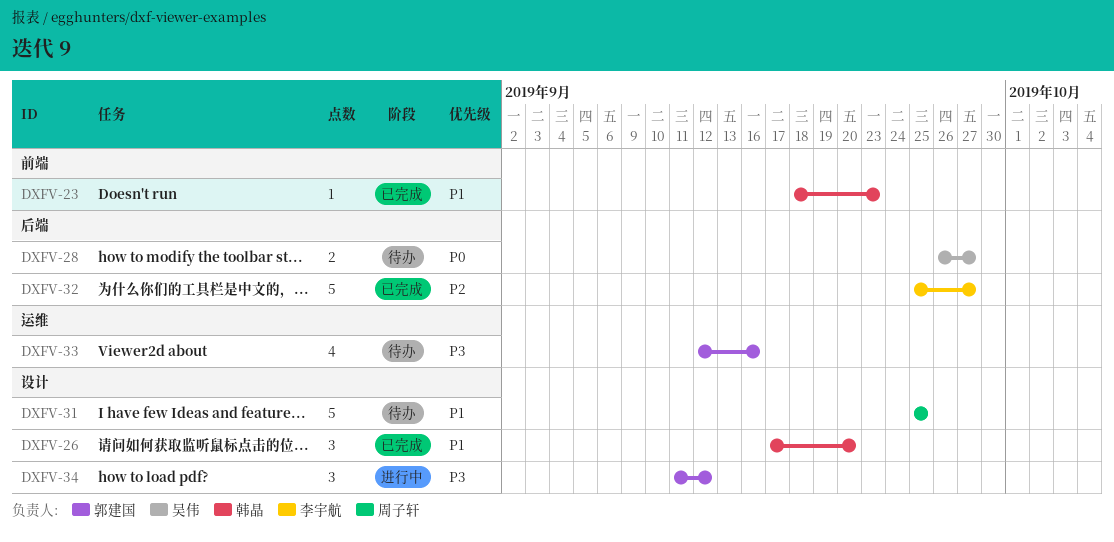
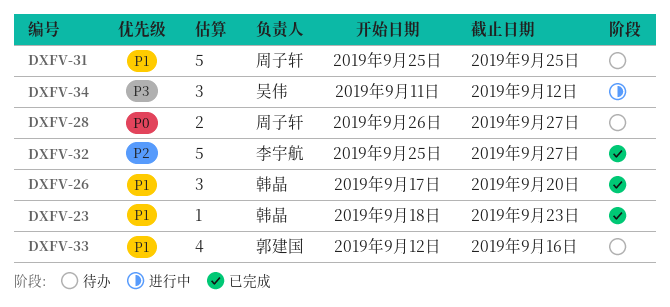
DXFV-28, owner: 吴伟 -> 周子轩
DXFV-33, priority: P3 -> P1
DXFV-34, owner: 郭建国 -> 吴伟

